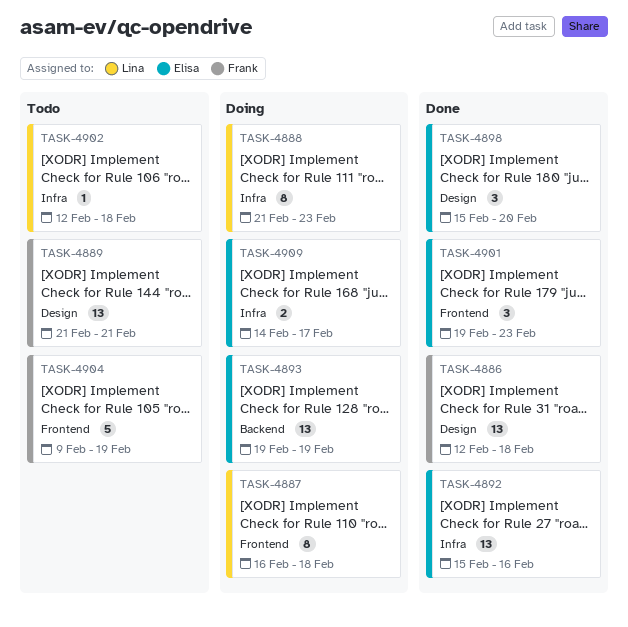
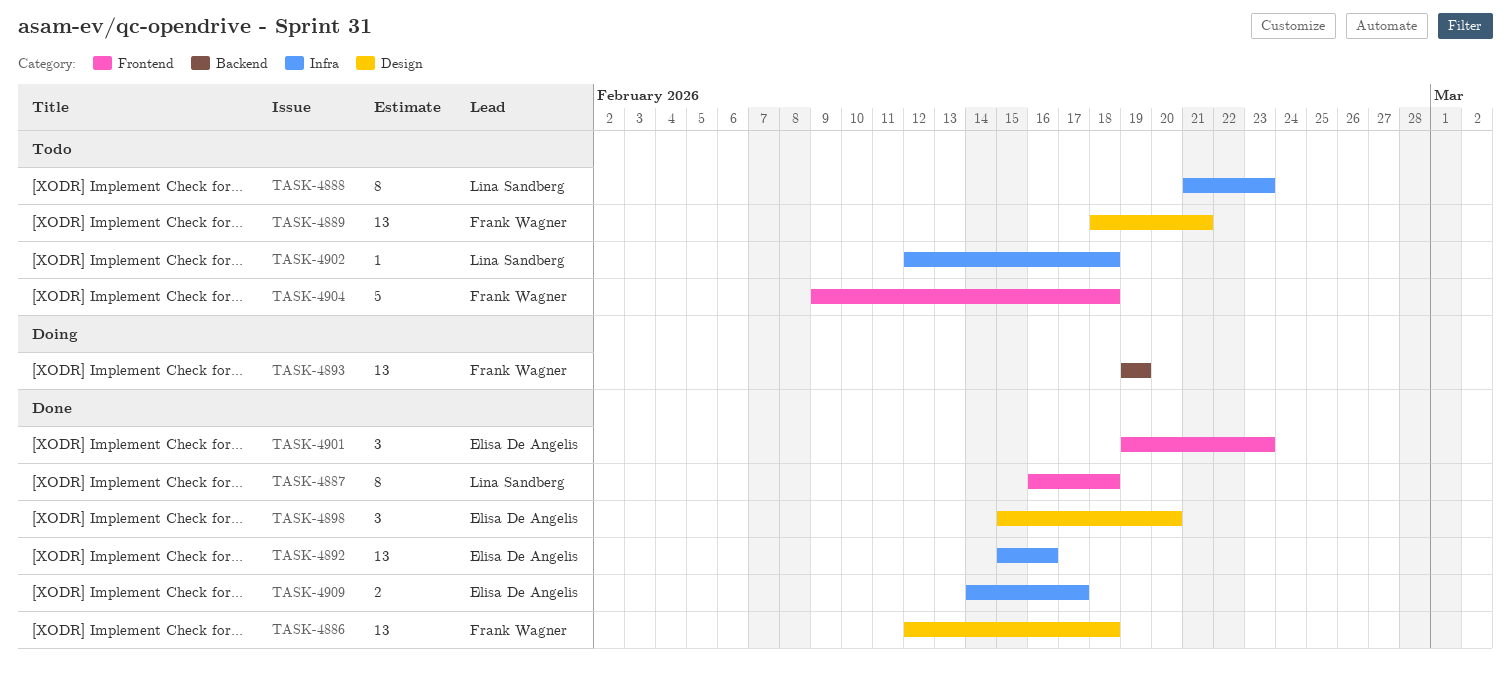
TASK-4887, status: Doing -> Done
TASK-4888, status: Doing -> Todo
TASK-4889, start: Feb 21 -> Feb 18
TASK-4893, owner: Elisa De Angelis -> Frank Wagner
TASK-4904, due: Feb 19 -> Feb 18
TASK-4909, status: Doing -> Done

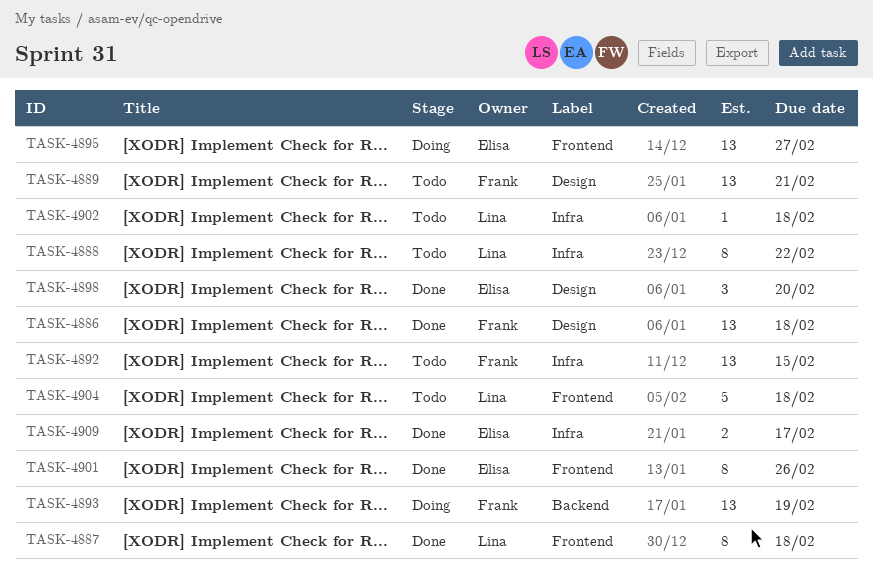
TASK-4888, due: Feb 23 -> Feb 22
TASK-4892, status: Done -> Todo
TASK-4892, owner: Elisa De Angelis -> Frank Wagner
TASK-4892, due: Feb 16 -> Feb 15
TASK-4895: none -> present
TASK-4901, estimate: 3 -> 8
TASK-4901, due: Feb 23 -> Feb 26
TASK-4904, owner: Frank Wagner -> Lina Sandberg

